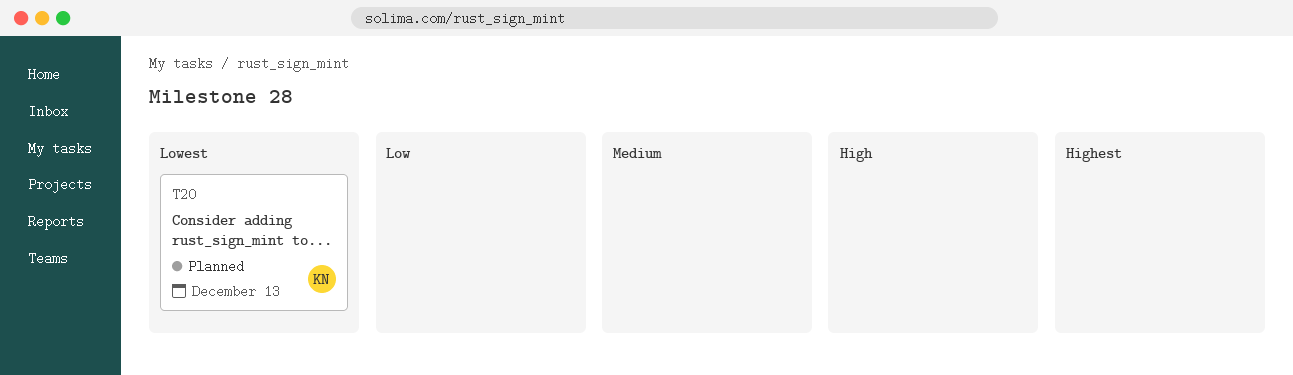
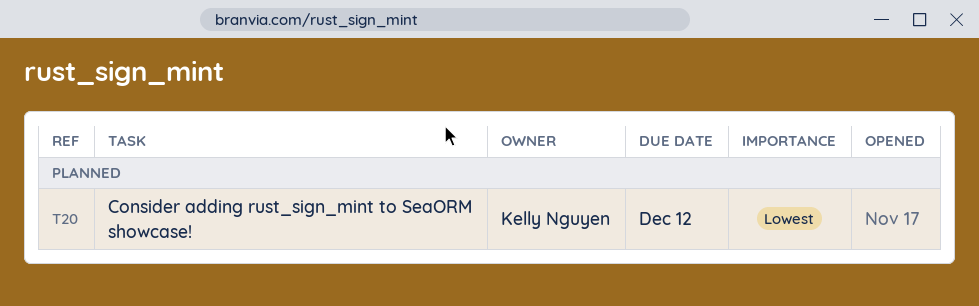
T20, due: Dec 13 -> Dec 12

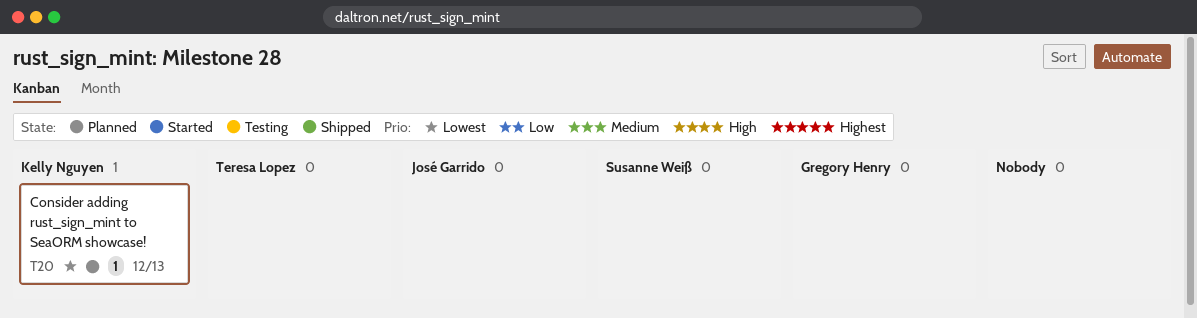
T20, due: Dec 12 -> Dec 13

